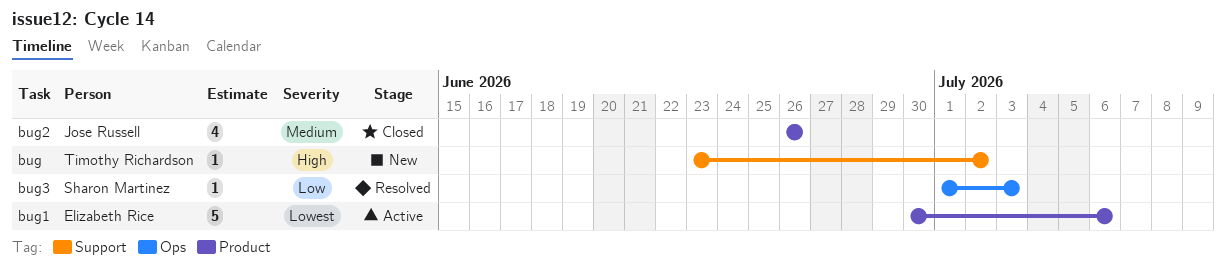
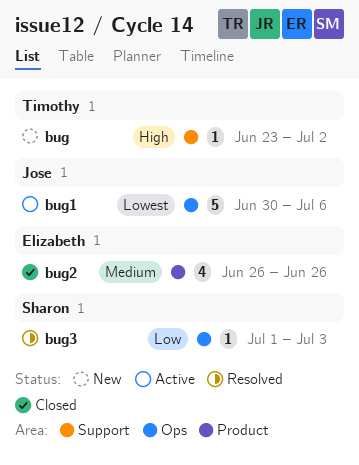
bug1, owner: Elizabeth Rice -> Jose Russell
bug1, label: Product -> Ops
bug2, owner: Jose Russell -> Elizabeth Rice

